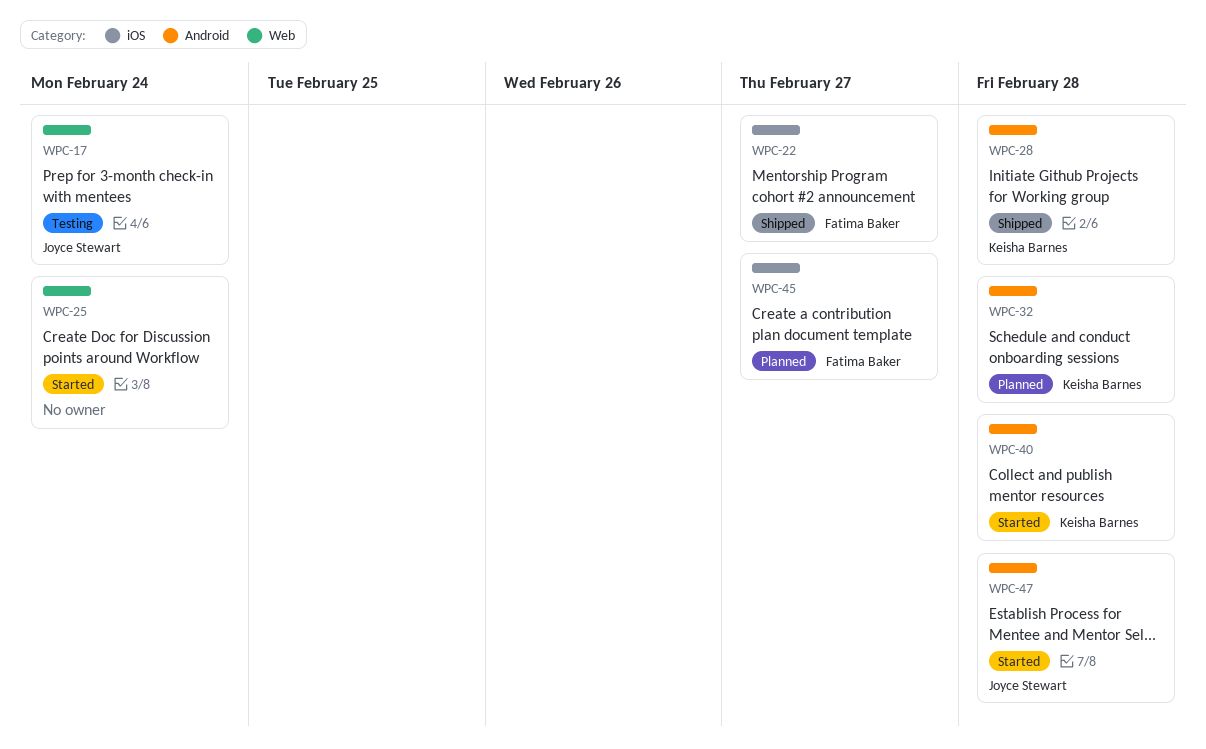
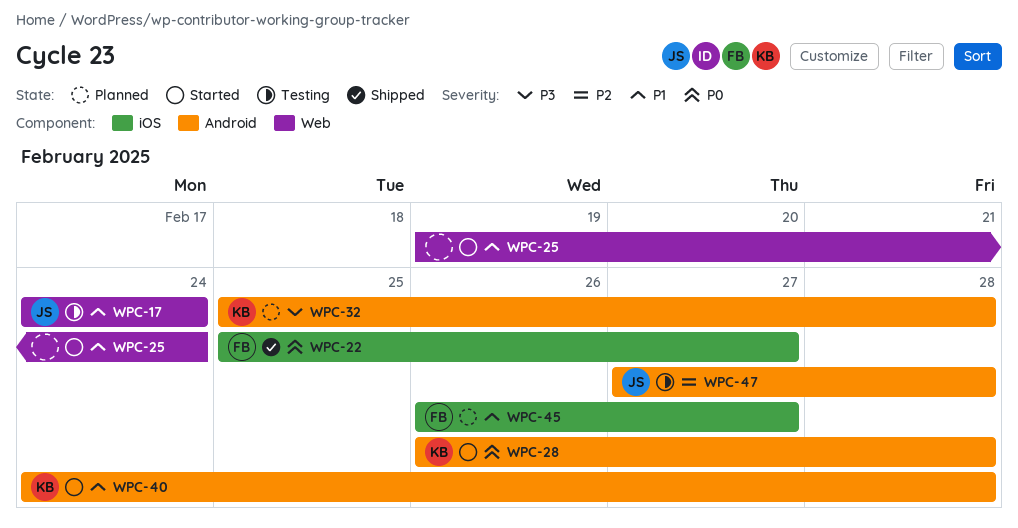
WPC-28, status: Shipped -> Started
WPC-47, status: Started -> Testing

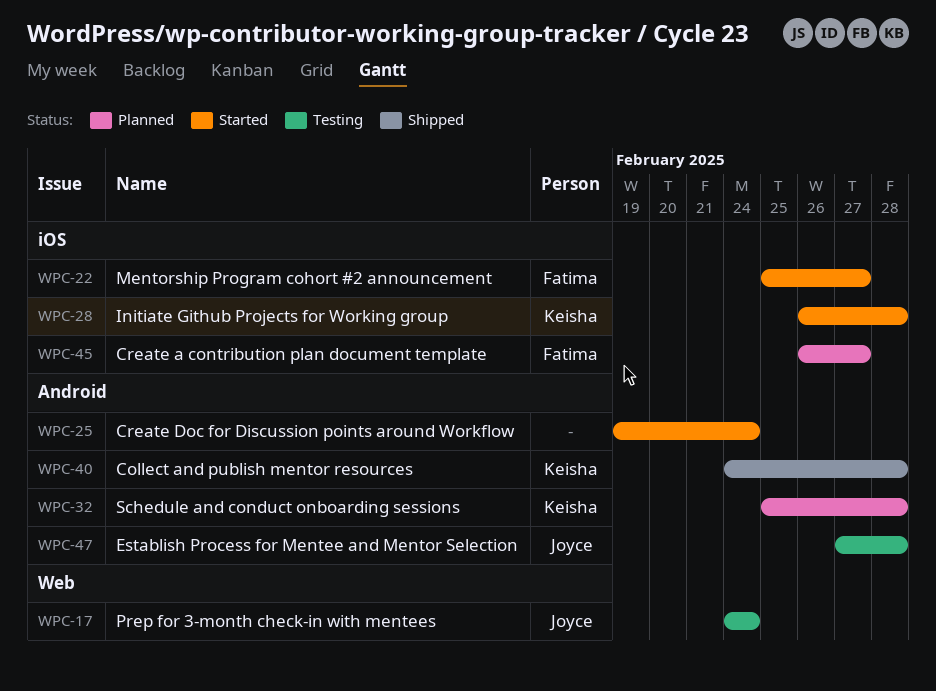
WPC-22, status: Shipped -> Started
WPC-25, label: Web -> Android
WPC-28, label: Android -> iOS
WPC-40, status: Started -> Shipped

